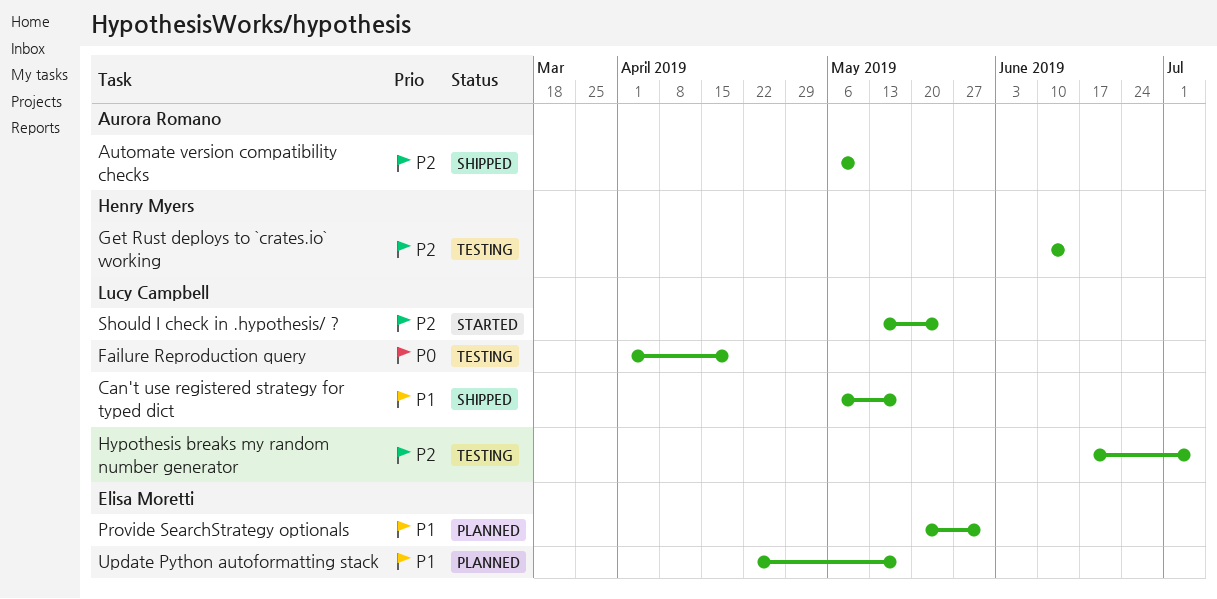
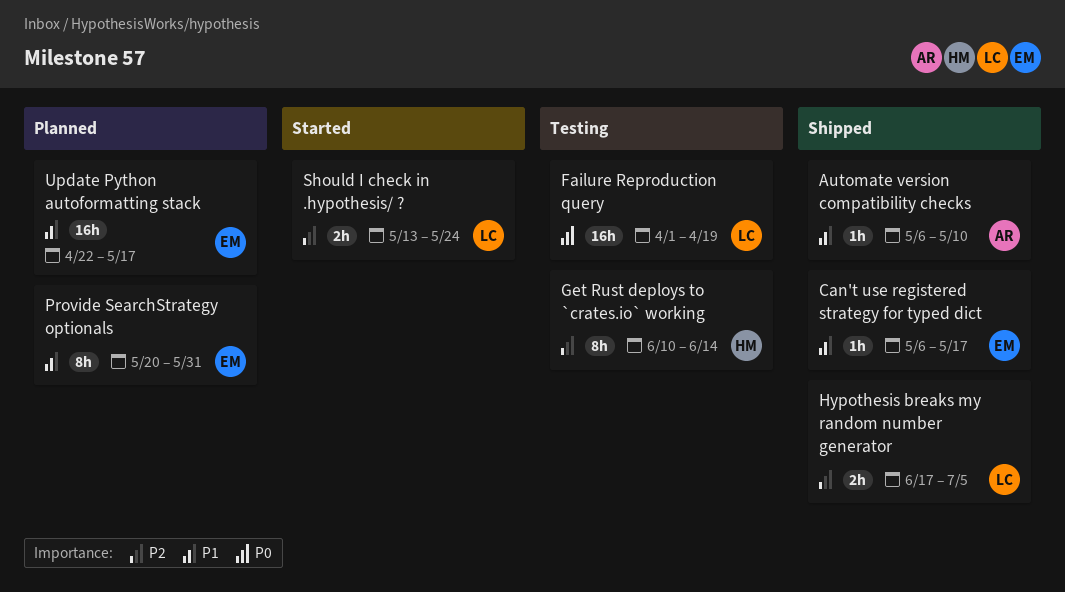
Automate version compatibility checks, priority: P2 -> P1
Can't use registered strategy for typed dict, owner: Lucy Campbell -> Elisa Moretti
Hypothesis breaks my random number generator, status: Testing -> Shipped

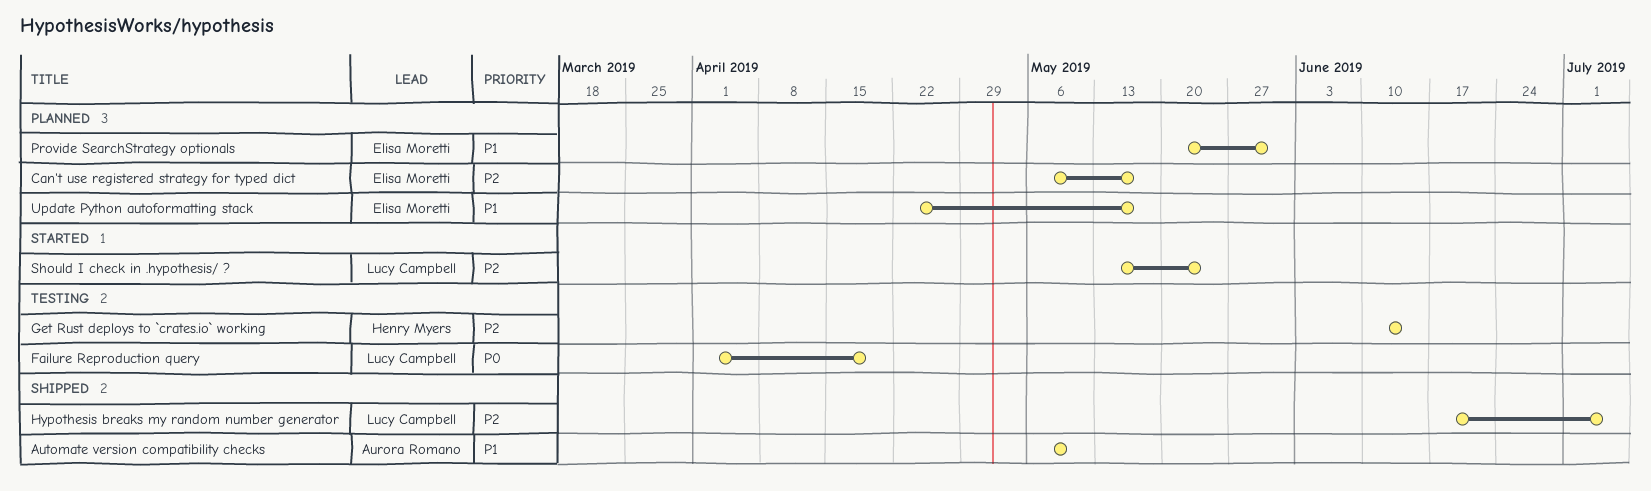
Can't use registered strategy for typed dict, status: Shipped -> Planned
Can't use registered strategy for typed dict, priority: P1 -> P2

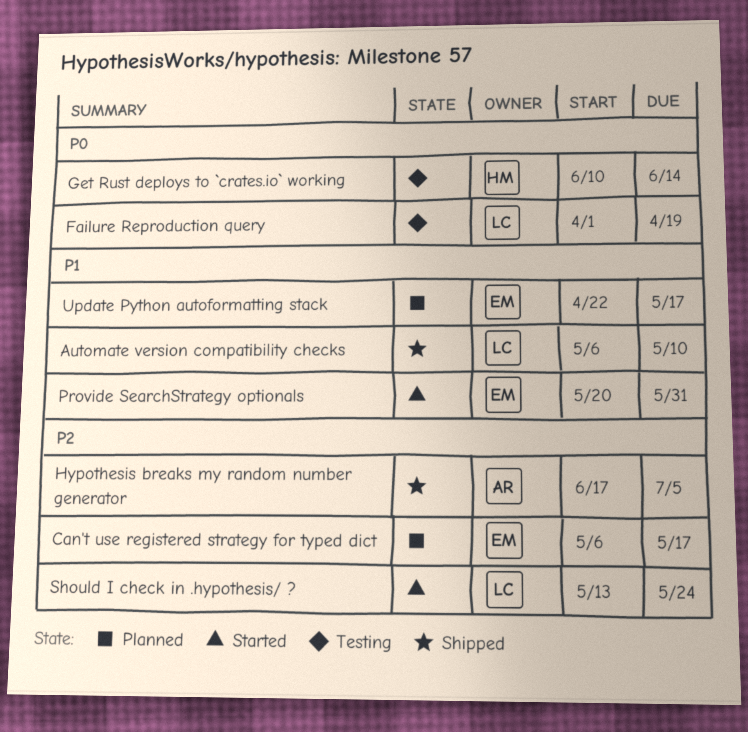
Automate version compatibility checks, owner: Aurora Romano -> Lucy Campbell
Get Rust deploys to `crates.io` working, priority: P2 -> P0
Hypothesis breaks my random number generator, owner: Lucy Campbell -> Aurora Romano
Provide SearchStrategy optionals, status: Planned -> Started

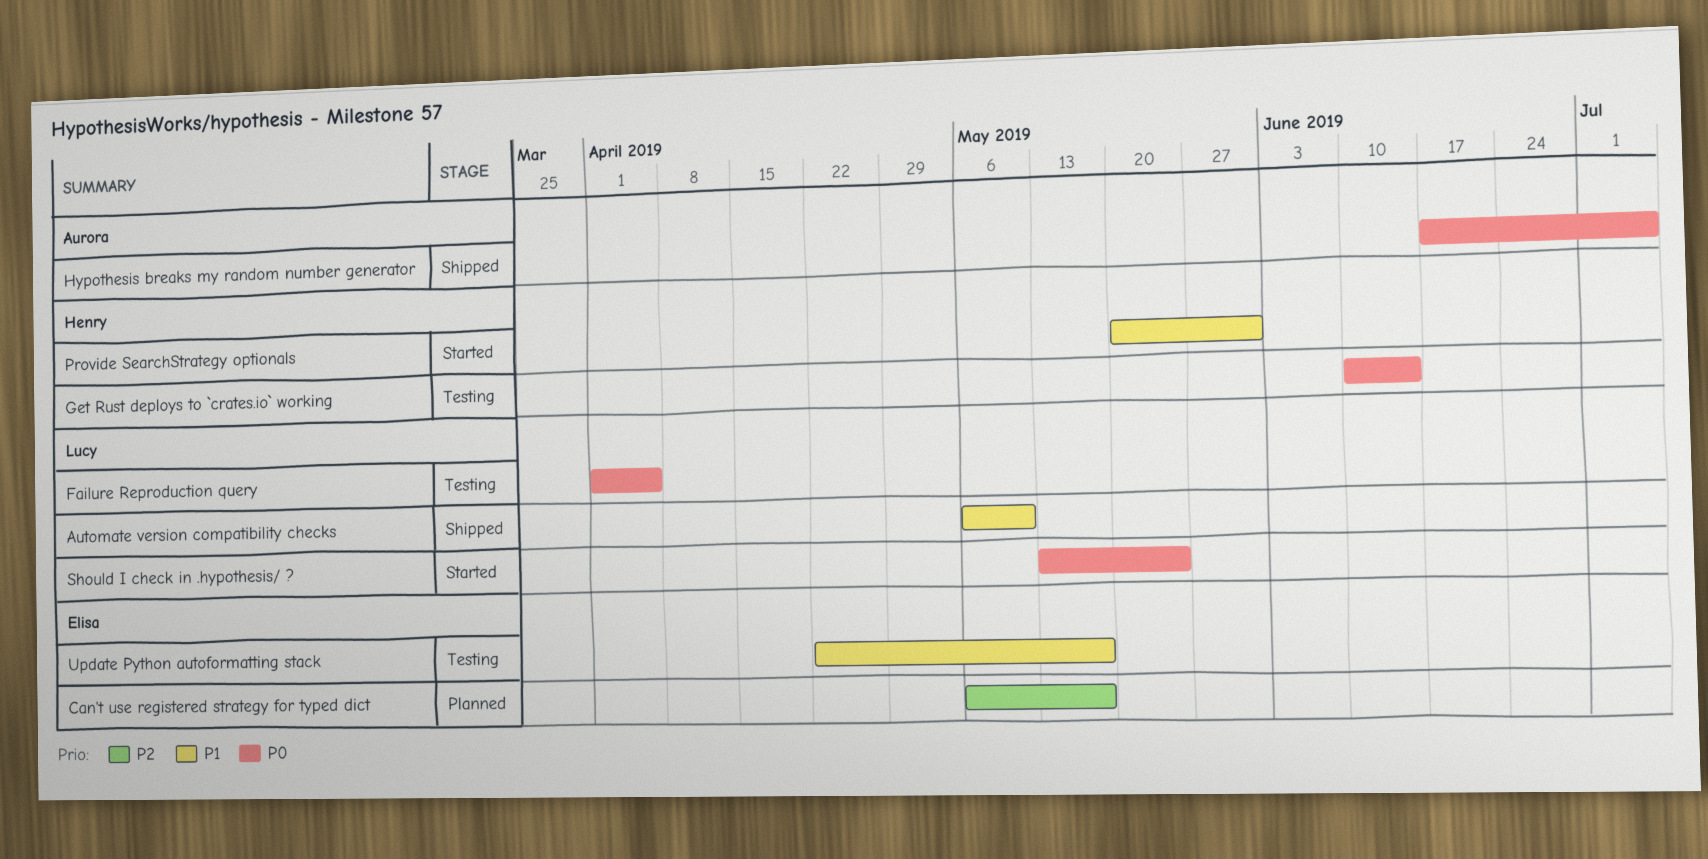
Failure Reproduction query, due: Apr 19 -> Apr 5
Hypothesis breaks my random number generator, priority: P2 -> P0
Provide SearchStrategy optionals, owner: Elisa -> Henry
Should I check in .hypothesis/ ?, priority: P2 -> P0
Update Python autoformatting stack, status: Planned -> Testing

